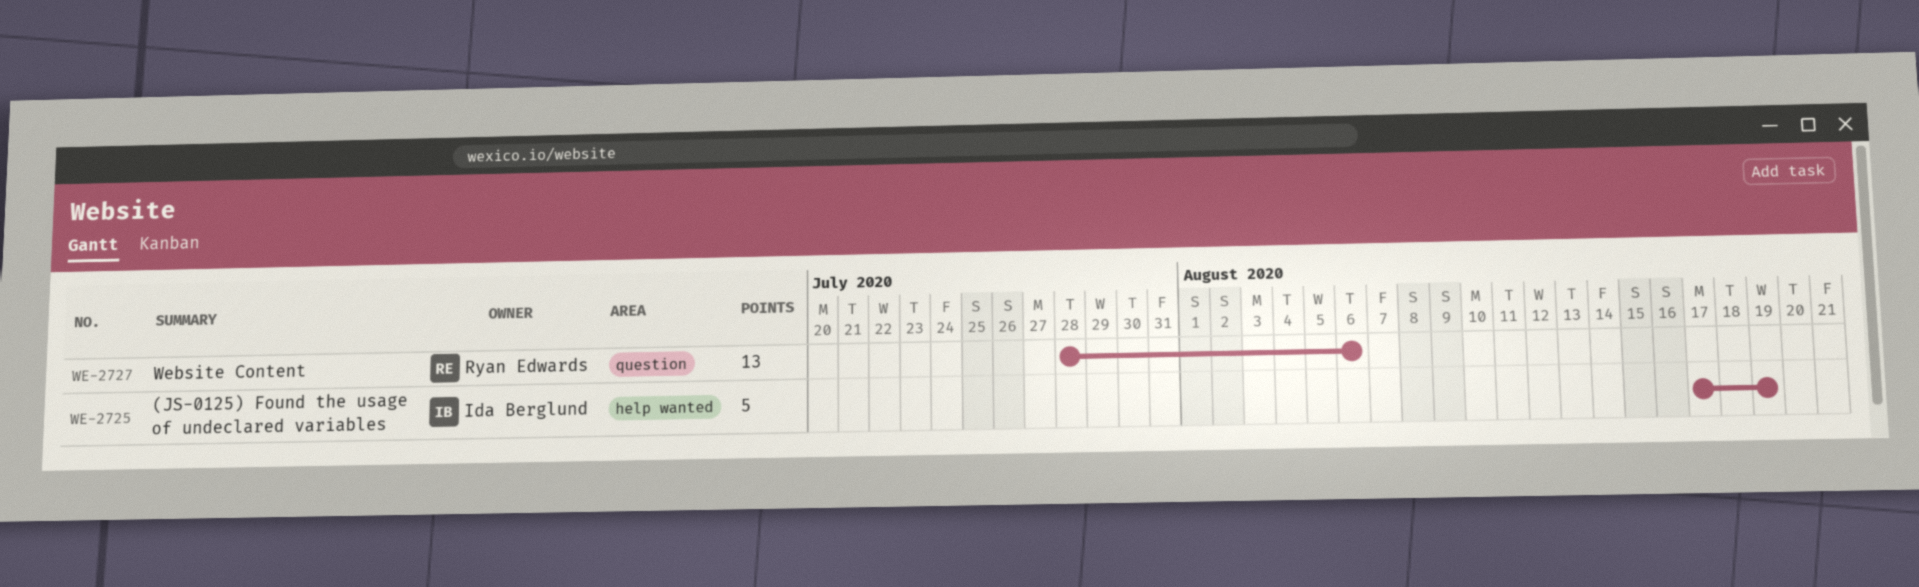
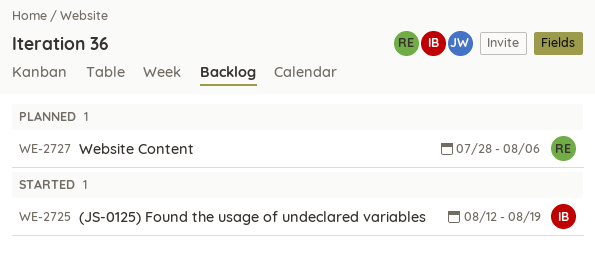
WE-2725, start: Aug 17 -> Aug 12

